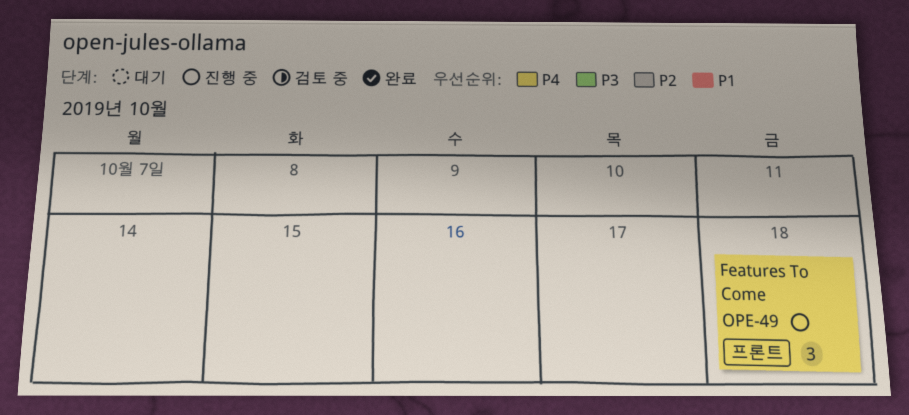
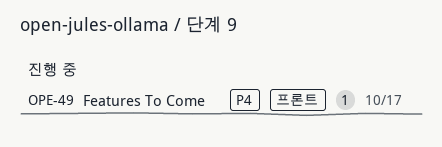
OPE-49, estimate: 3 -> 1
OPE-49, due: Oct 18 -> Oct 17

